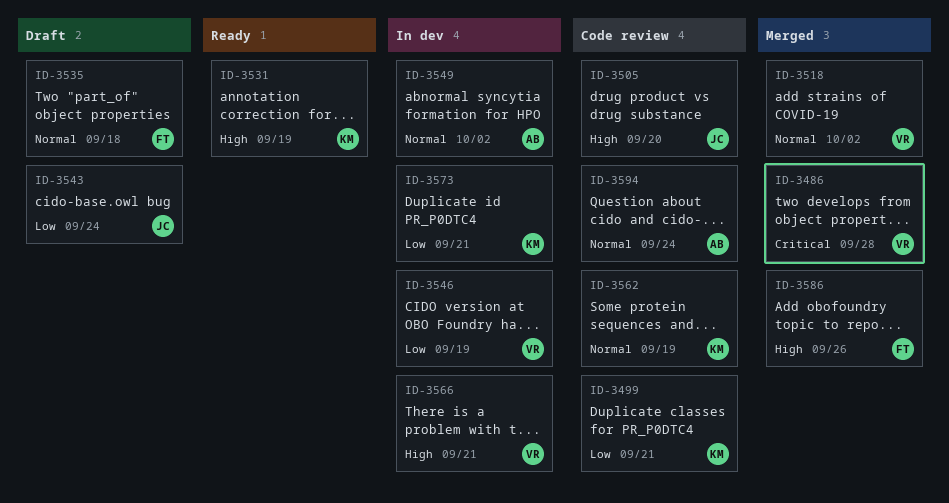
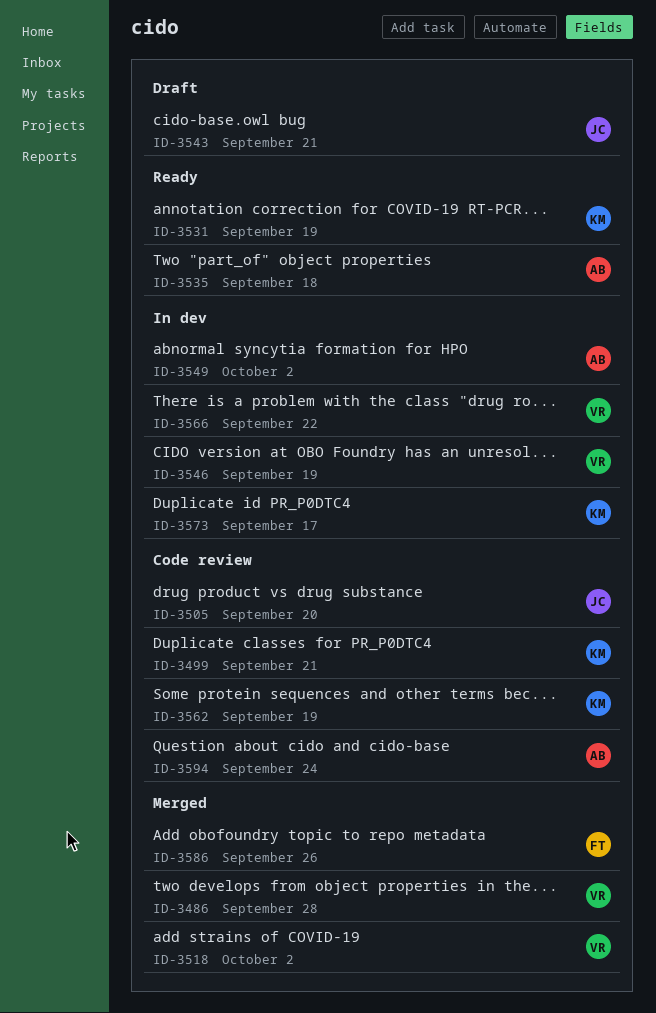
ID-3535, status: Draft -> Ready
ID-3535, owner: FT -> AB
ID-3543, due: Sep 24 -> Sep 21
ID-3566, due: Sep 21 -> Sep 22
ID-3573, due: Sep 21 -> Sep 17

